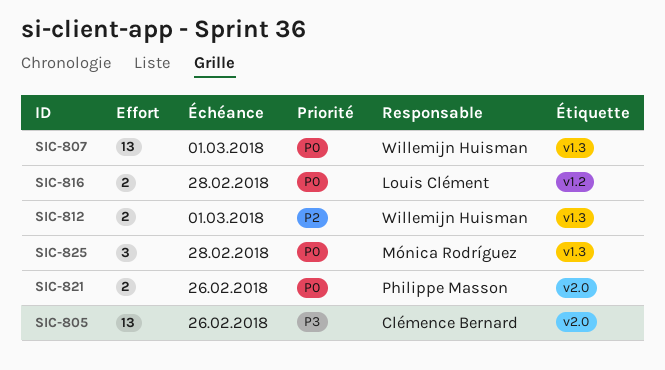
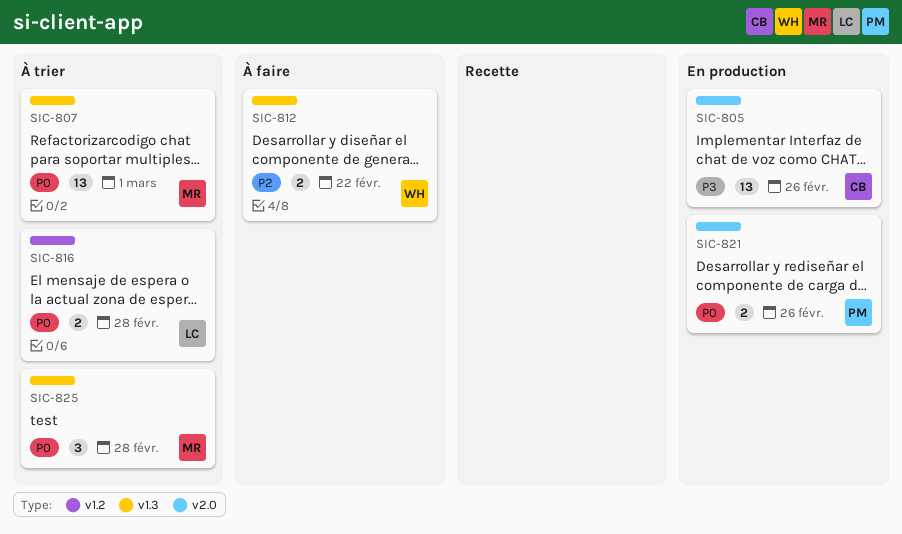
SIC-807, owner: Willemijn Huisman -> Mónica Rodríguez
SIC-812, due: Mar 1 -> Feb 22

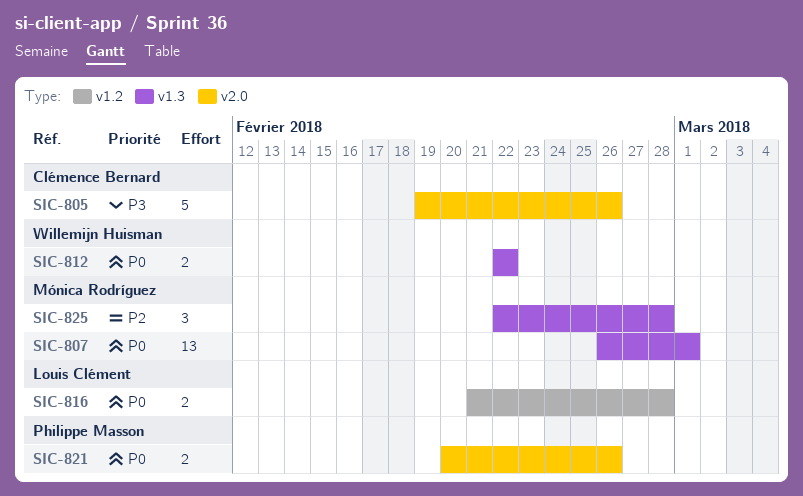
SIC-805, estimate: 13 -> 5
SIC-812, priority: P2 -> P0
SIC-825, priority: P0 -> P2

